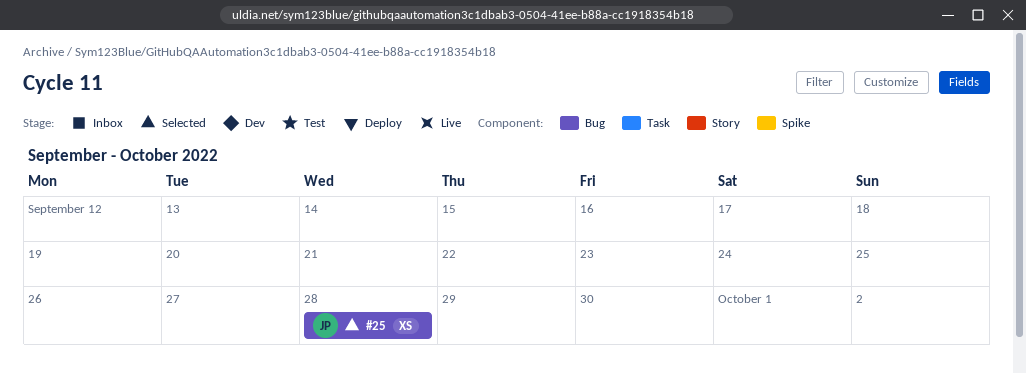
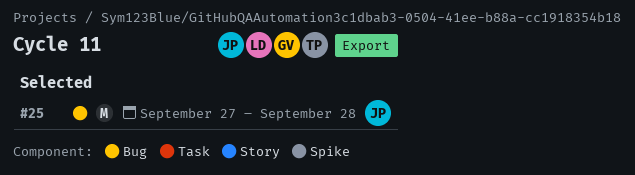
#25, estimate: XS -> M
#25, start: Sep 28 -> Sep 27

